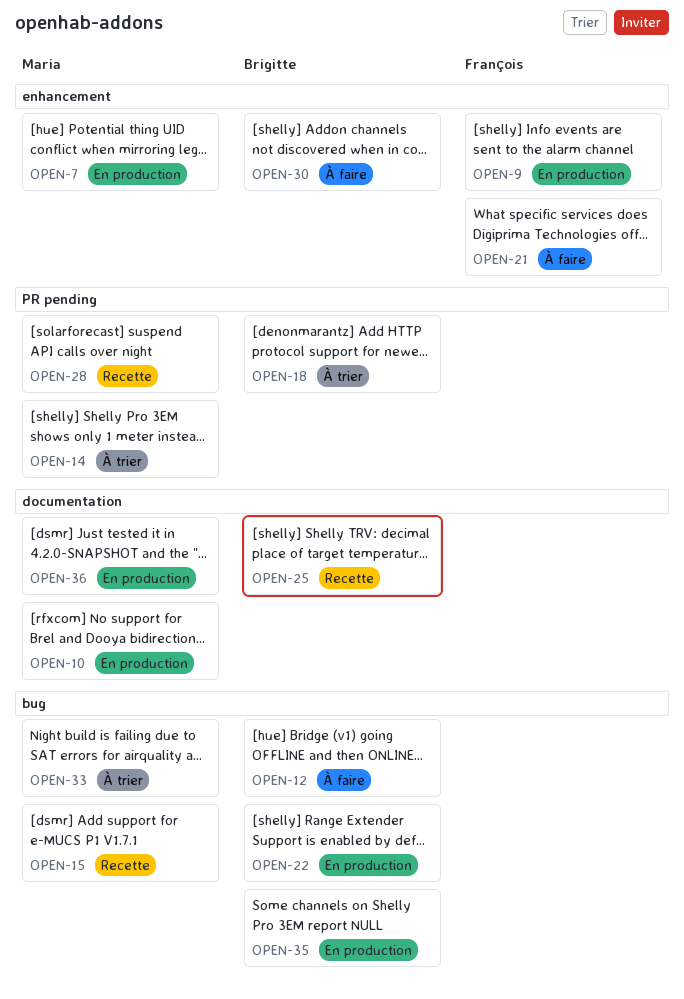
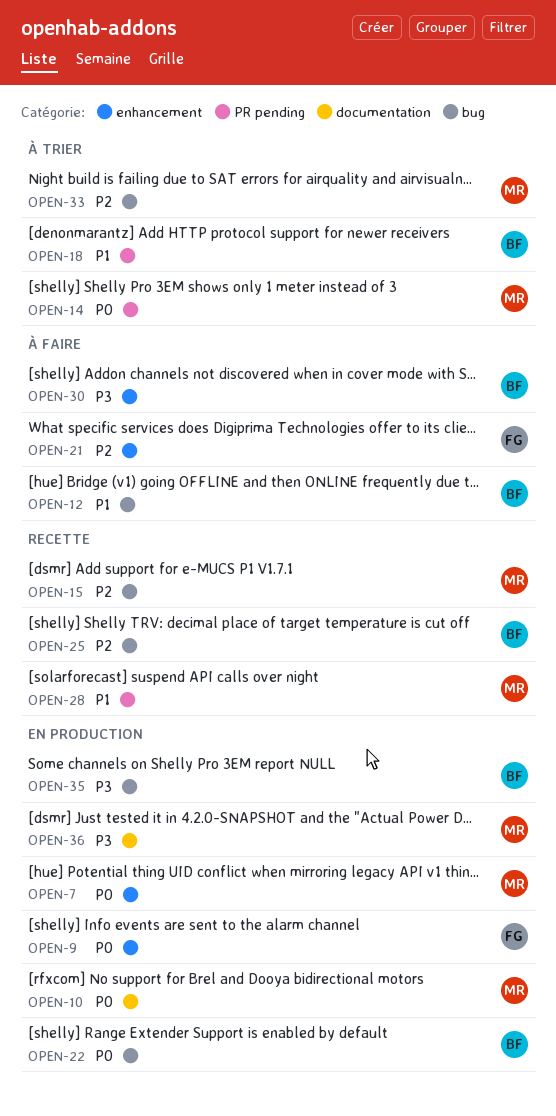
OPEN-25, label: documentation -> bug

